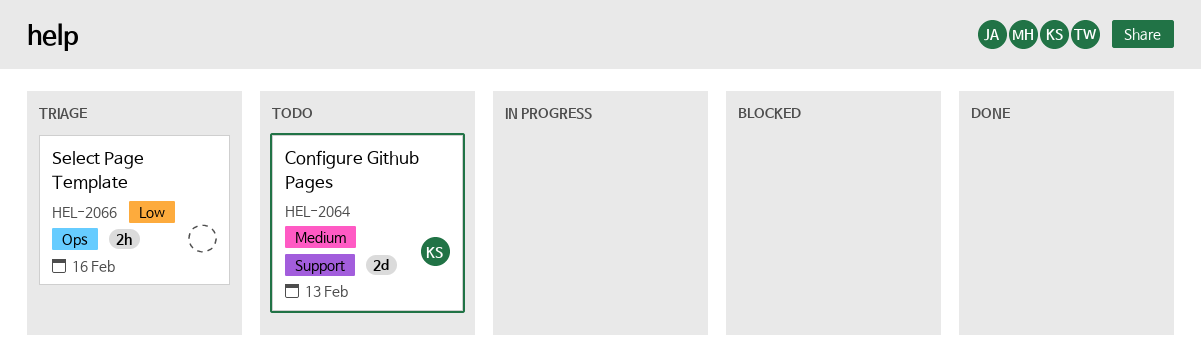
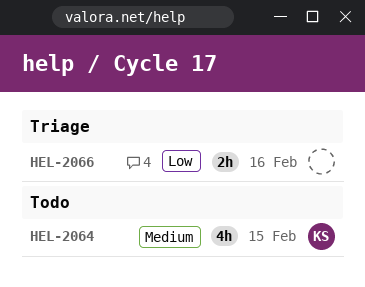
HEL-2064, estimate: 2d -> 4h
HEL-2064, due: Feb 13 -> Feb 15

